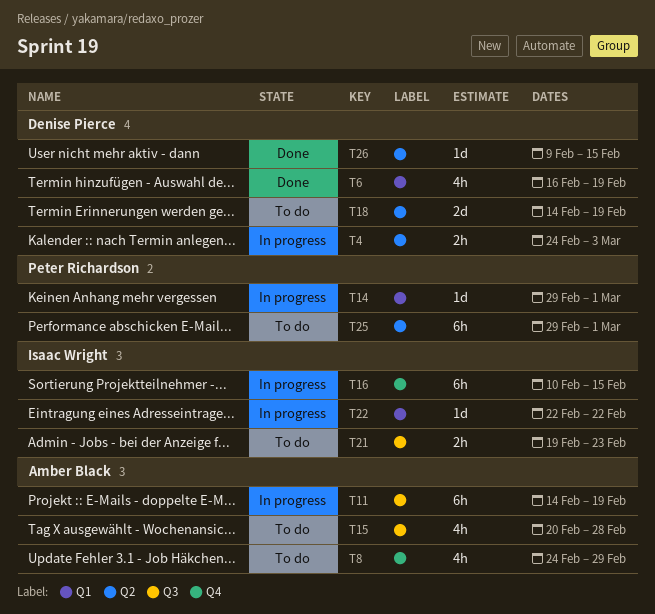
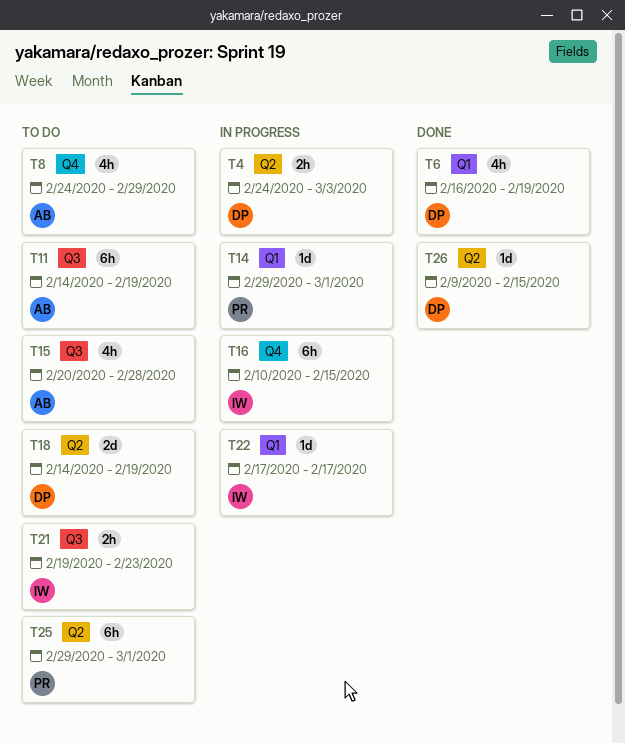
T11, status: In progress -> To do
T22, start: Feb 22 -> Feb 17
T22, due: Feb 22 -> Feb 17

